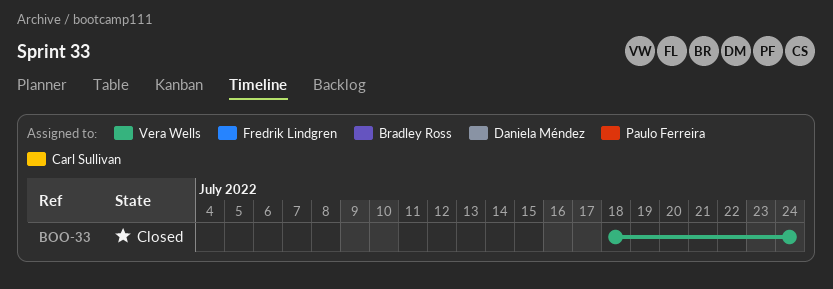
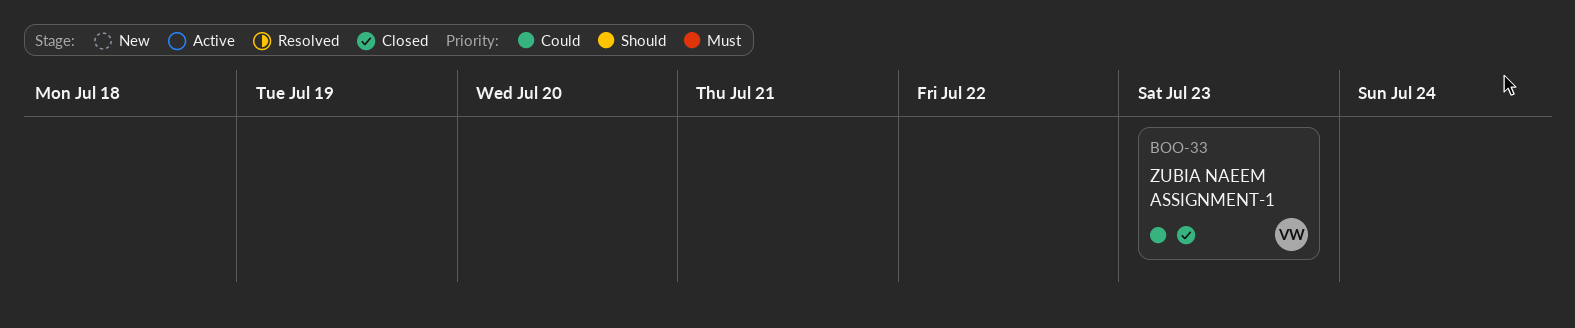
BOO-33, due: Jul 24 -> Jul 23

